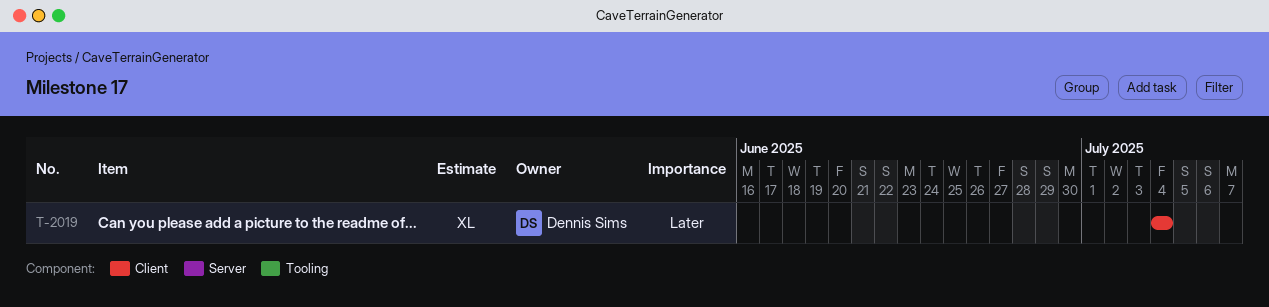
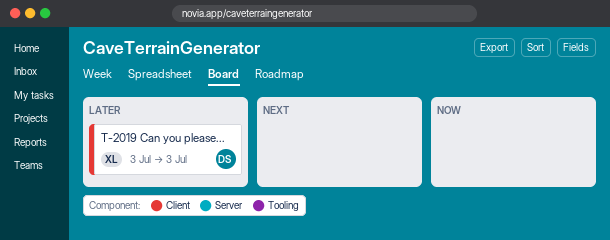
T-2019, start: Jul 4 -> Jul 3
T-2019, due: Jul 4 -> Jul 3

